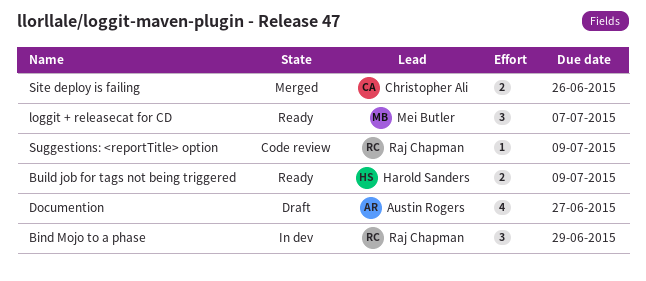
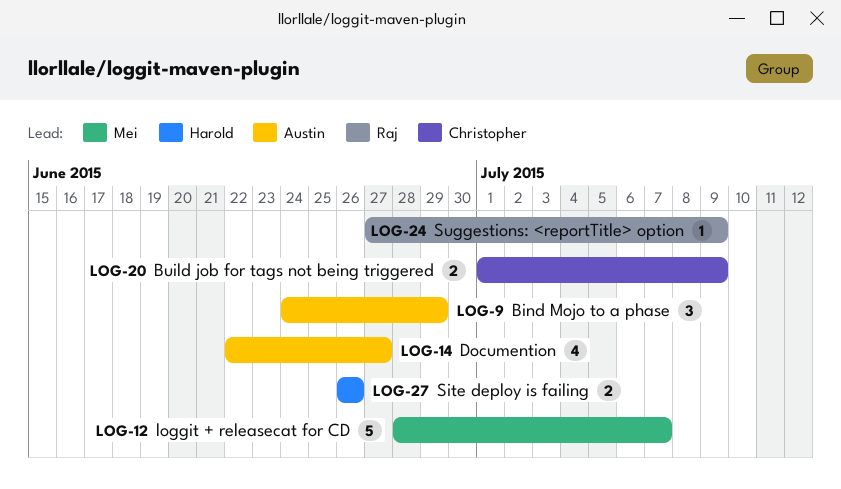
Bind Mojo to a phase, owner: Raj Chapman -> Austin Rogers
Build job for tags not being triggered, owner: Harold Sanders -> Christopher Ali
loggit + releasecat for CD, estimate: 3 -> 5
Site deploy is failing, owner: Christopher Ali -> Harold Sanders

